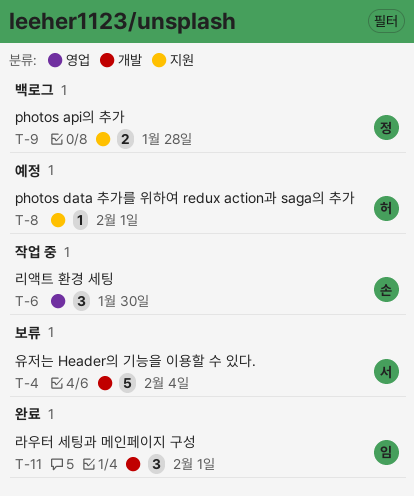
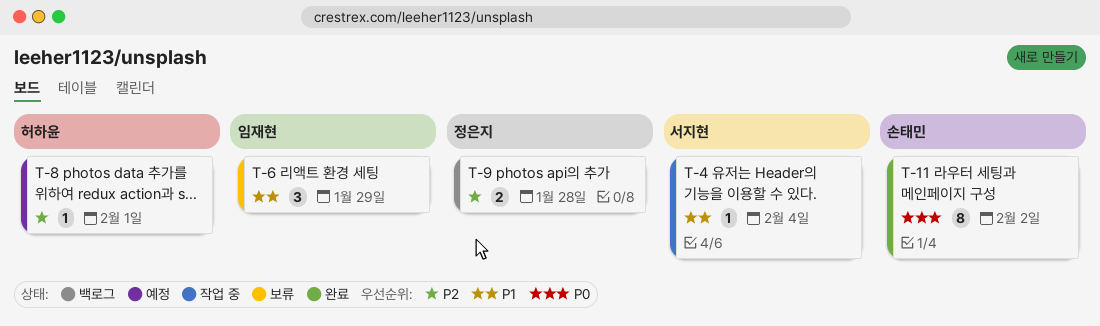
T-4, status: 보류 -> 작업 중
T-4, estimate: 5 -> 1
T-6, status: 작업 중 -> 보류
T-6, owner: 손태민 -> 임재현
T-6, due: Jan 30 -> Jan 29
T-11, owner: 임재현 -> 손태민
T-11, estimate: 3 -> 8
T-11, due: Feb 1 -> Feb 2

